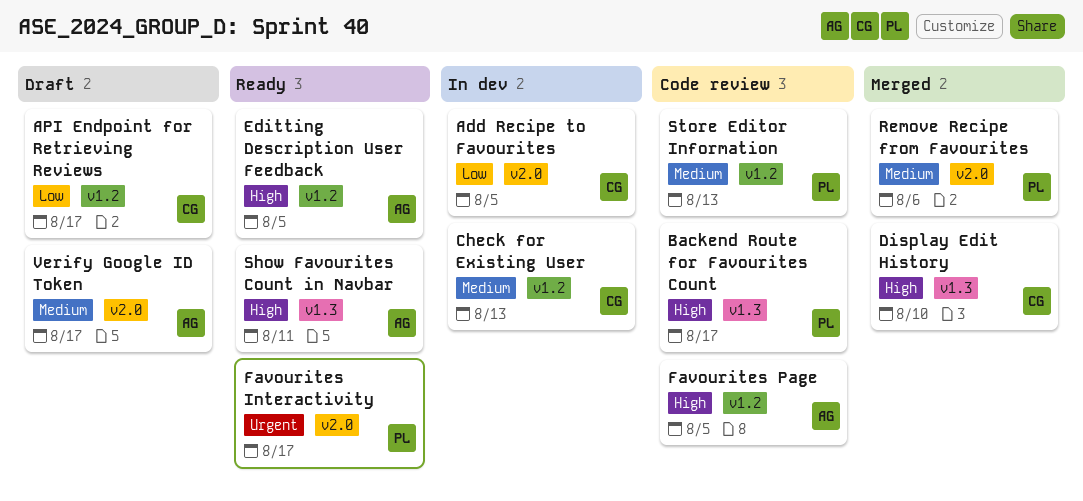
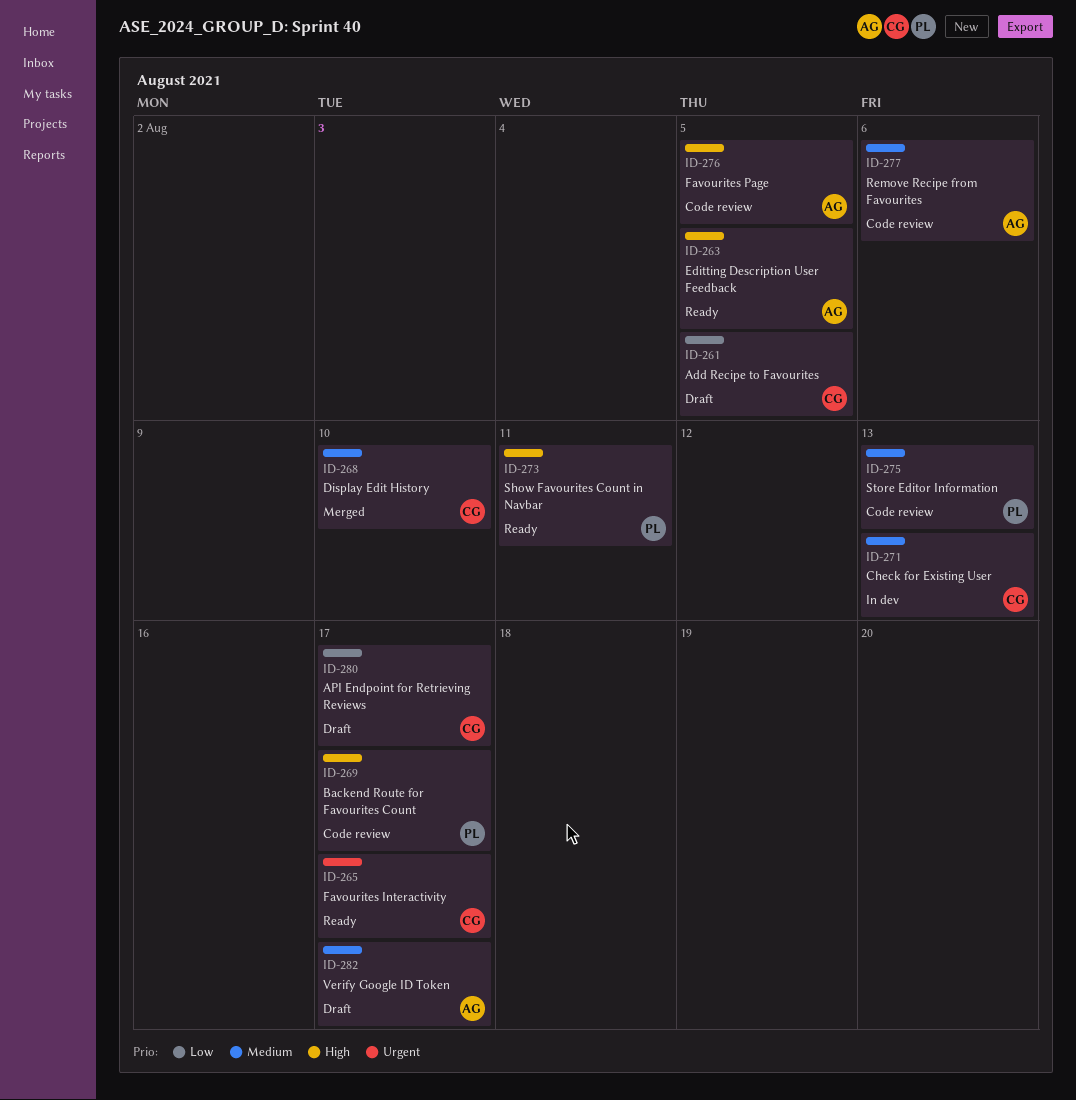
Add Recipe to Favourites, status: In dev -> Draft
Display Edit History, priority: High -> Medium
Favourites Interactivity, owner: PL -> CG
Remove Recipe from Favourites, status: Merged -> Code review
Remove Recipe from Favourites, owner: PL -> AG
Show Favourites Count in Navbar, owner: AG -> PL

